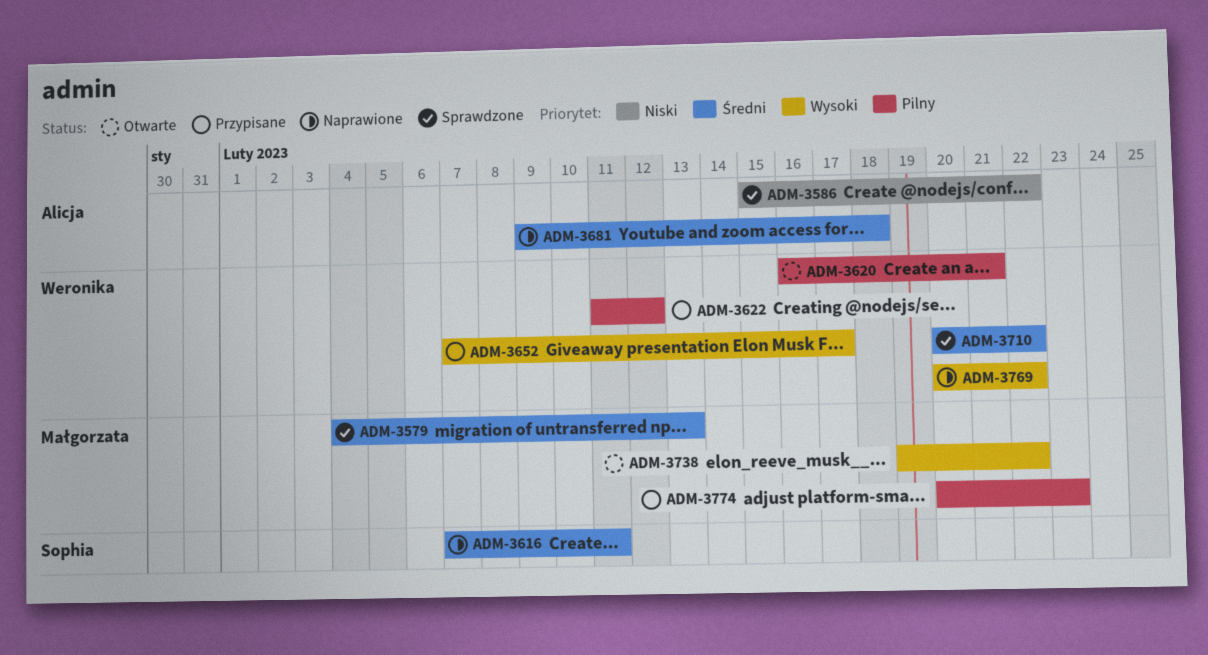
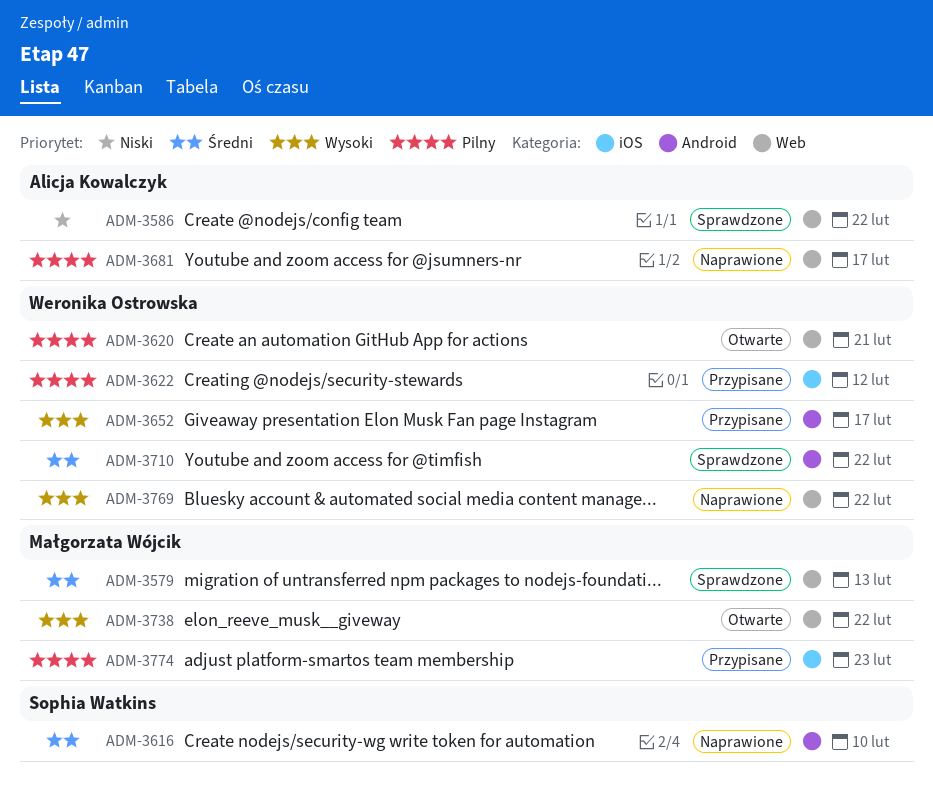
ADM-3616, due: Feb 11 -> Feb 10
ADM-3681, priority: Średni -> Pilny
ADM-3681, due: Feb 18 -> Feb 17

